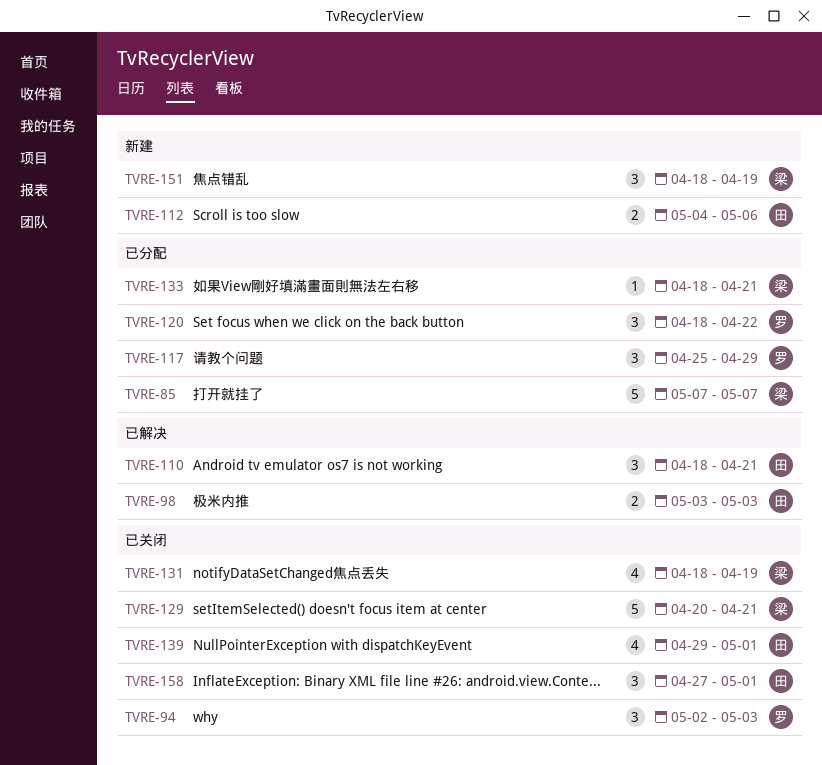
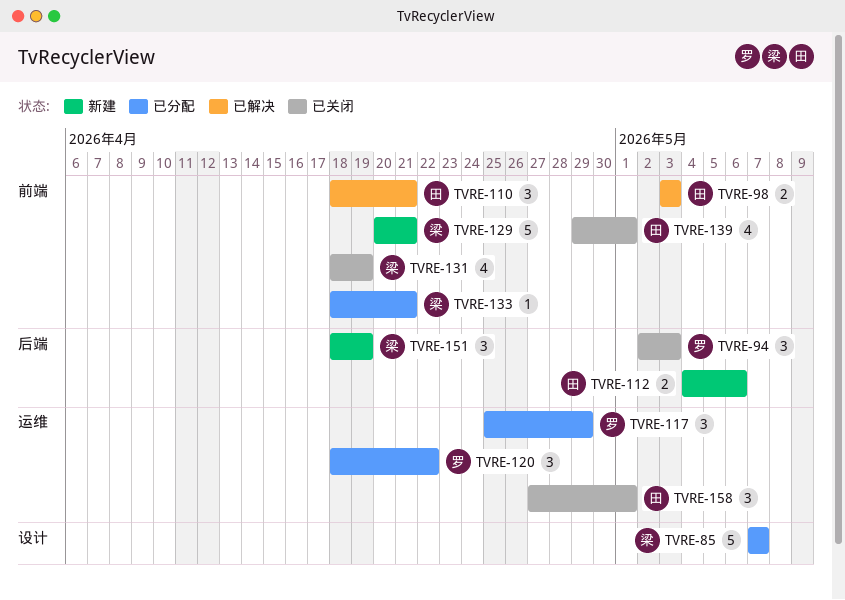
TVRE-129, status: 已关闭 -> 新建

